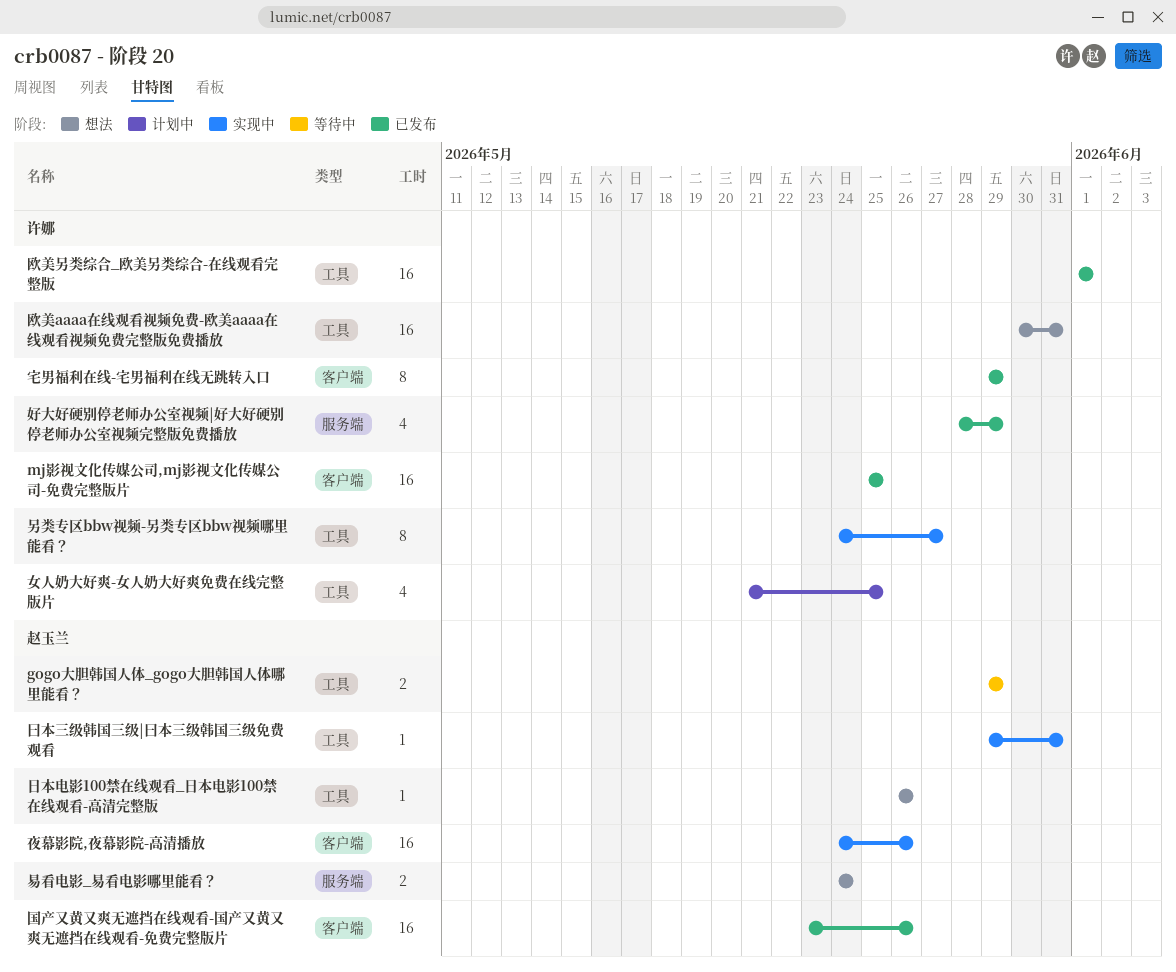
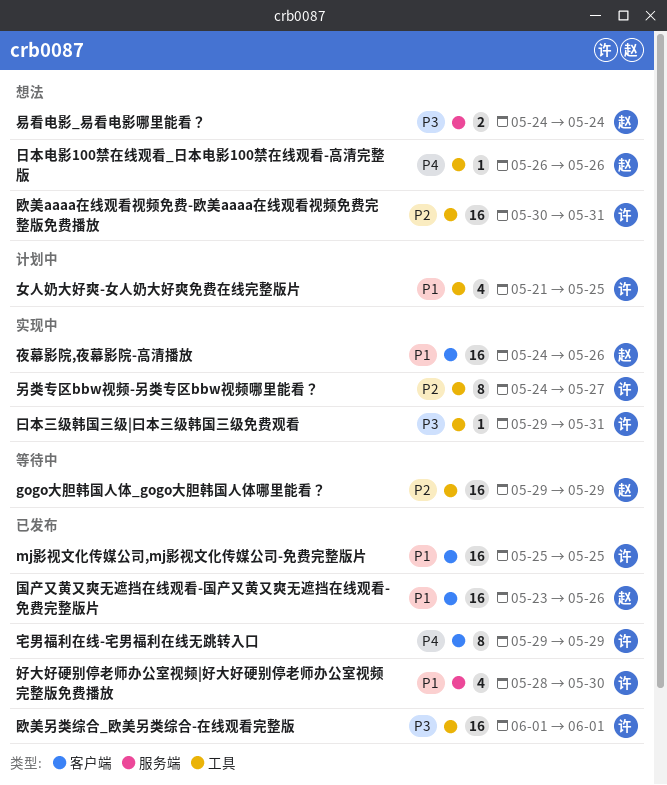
gogo大胆韩国人体_gogo大胆韩国人体哪里能看？, estimate: 2 -> 16
好大好硬别停老师办公室视频|好大好硬别停老师办公室视频完整版免费播放, due: May 29 -> May 30
曰本三级韩国三级|曰本三级韩国三级免费观看, owner: 赵玉兰 -> 许娜

